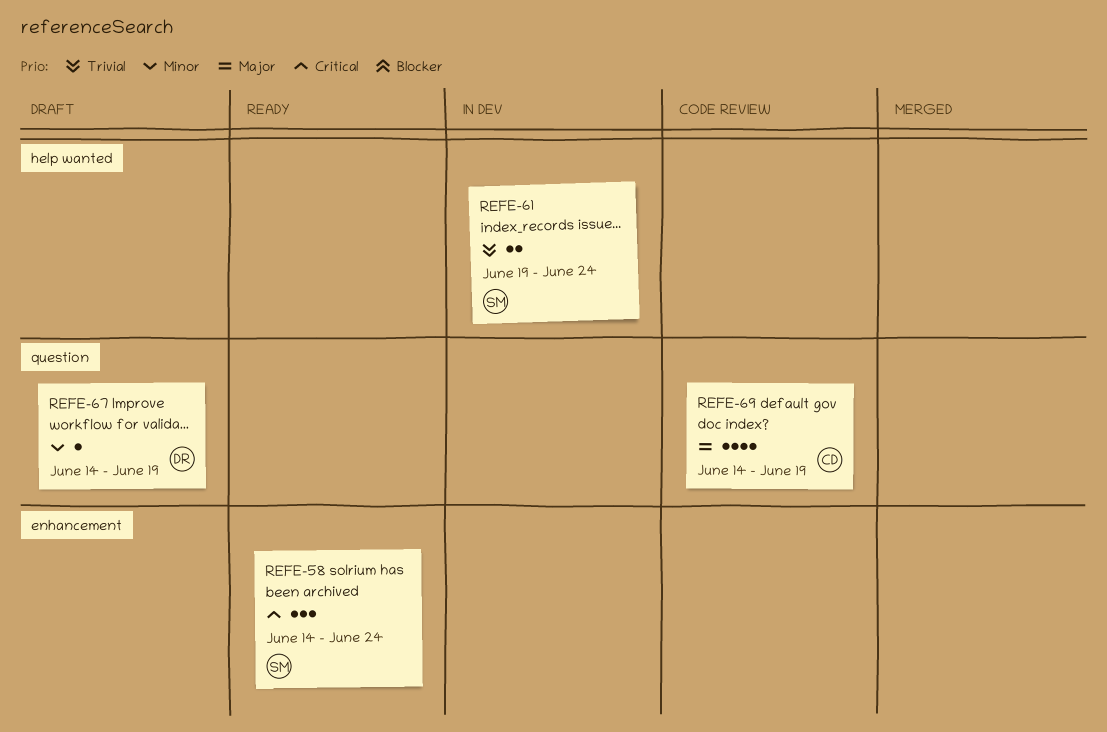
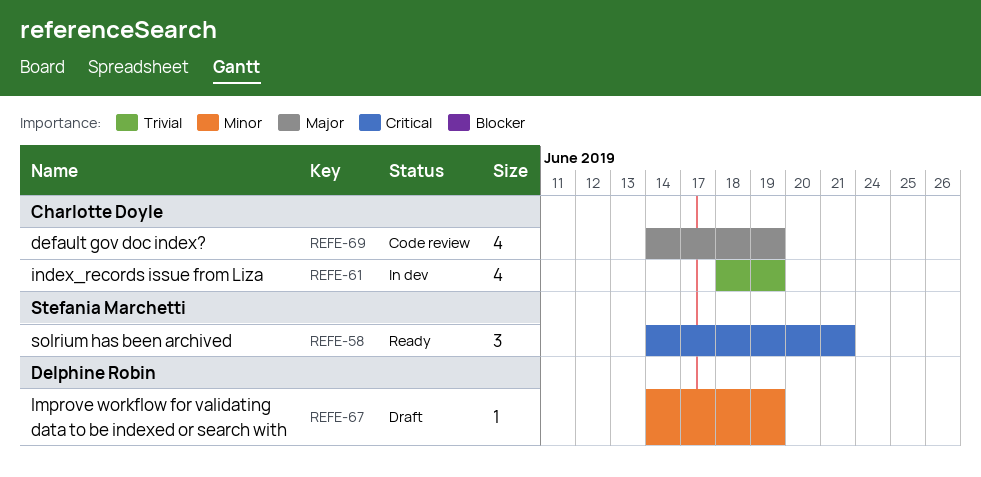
REFE-58, due: Jun 24 -> Jun 21
REFE-61, owner: Stefania Marchetti -> Charlotte Doyle
REFE-61, estimate: 2 -> 4
REFE-61, start: Jun 19 -> Jun 18
REFE-61, due: Jun 24 -> Jun 19

